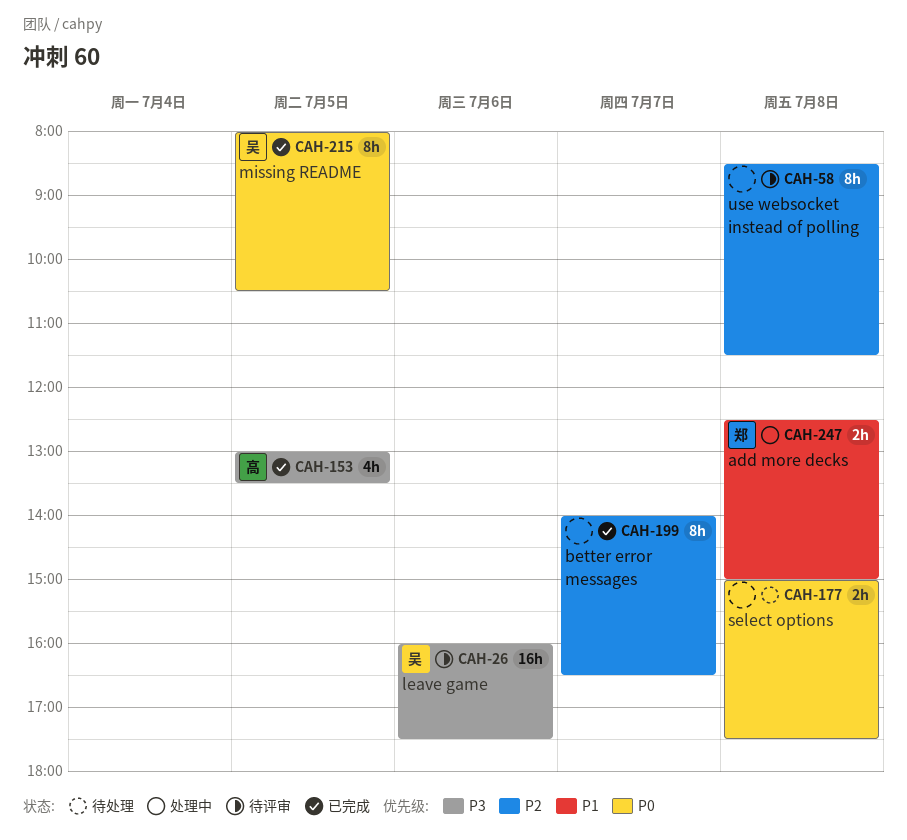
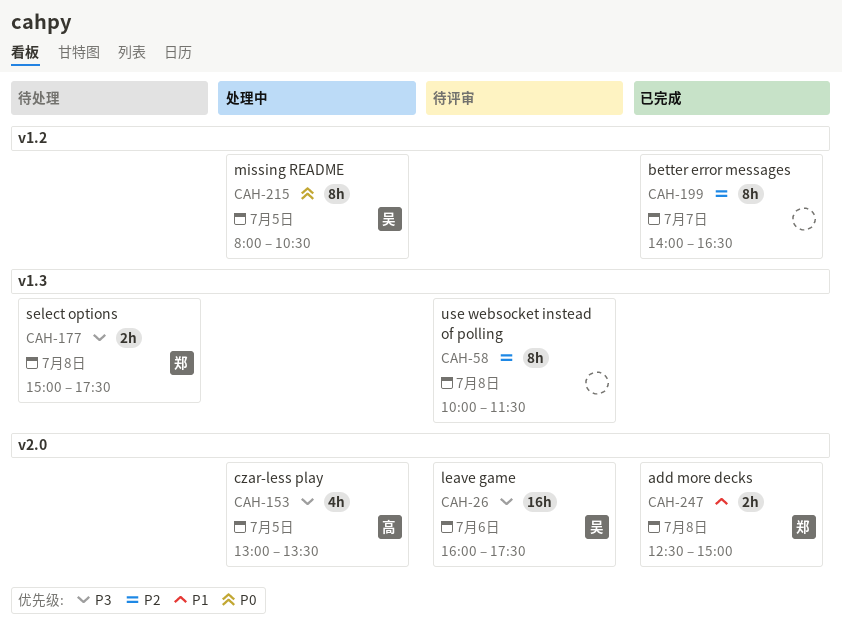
CAH-58, begins: 08:30 -> 10:00
CAH-153, status: 已完成 -> 处理中
CAH-177, owner: none -> 郑
CAH-177, priority: P0 -> P3
CAH-215, status: 已完成 -> 处理中
CAH-247, status: 处理中 -> 已完成

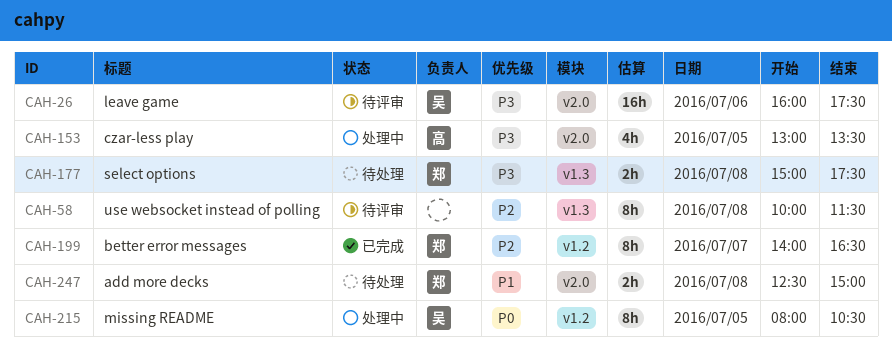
CAH-199, owner: none -> 郑
CAH-247, status: 已完成 -> 待处理

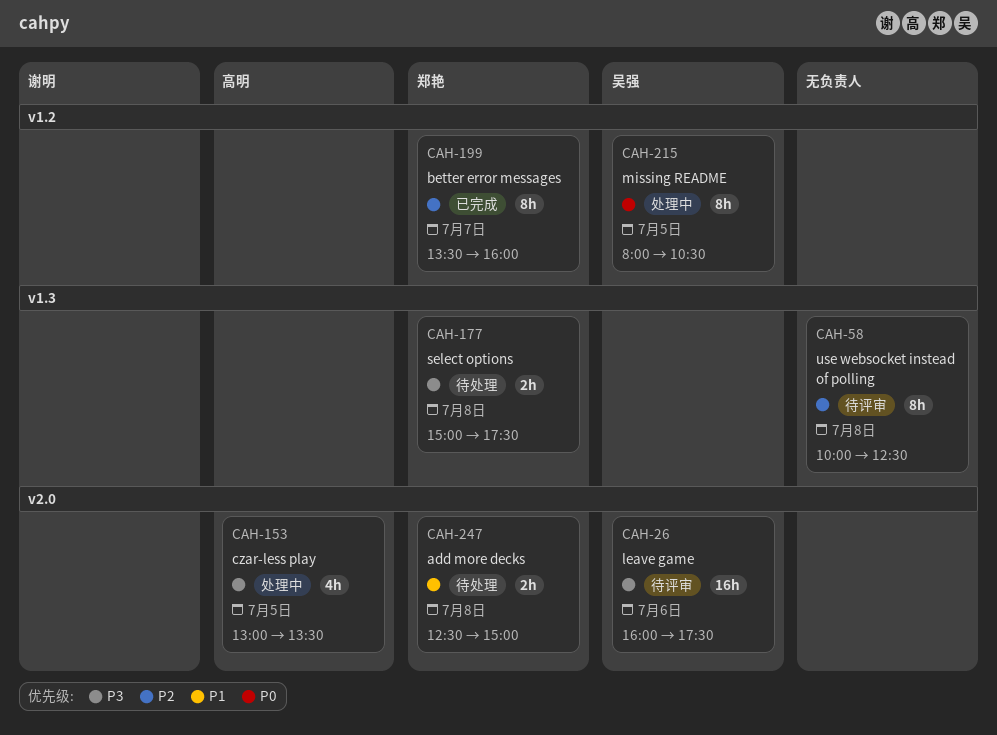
CAH-58, ends: 11:30 -> 12:30
CAH-199, begins: 14:00 -> 13:30
CAH-199, ends: 16:30 -> 16:00

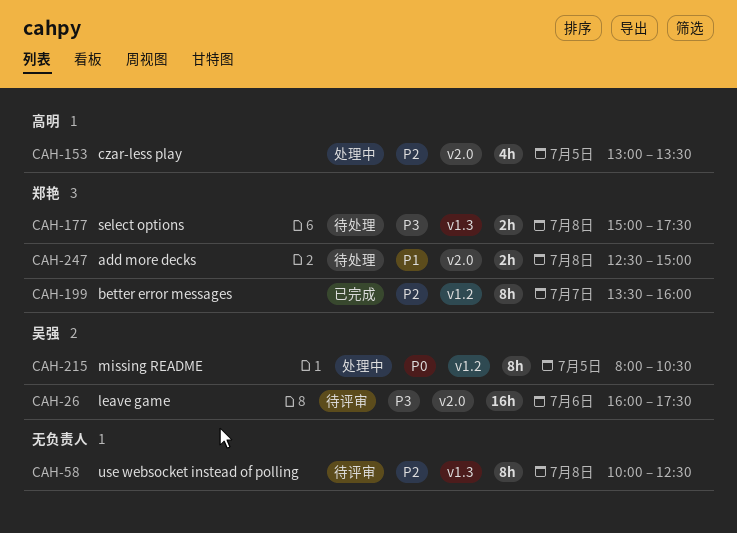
CAH-153, priority: P3 -> P2

